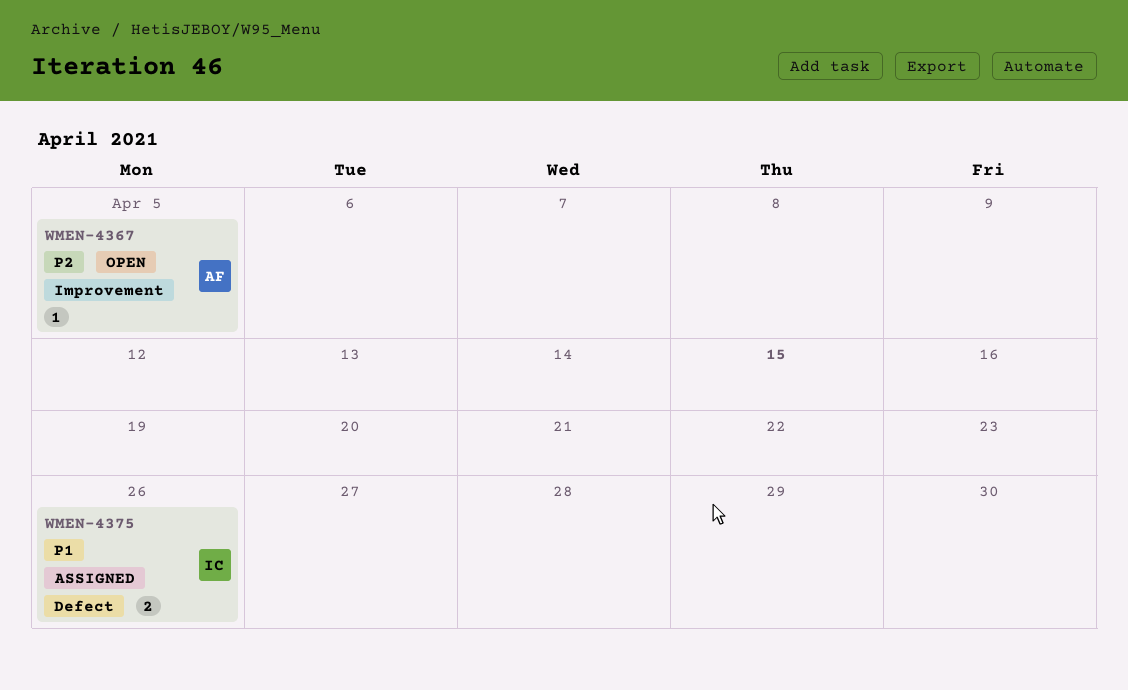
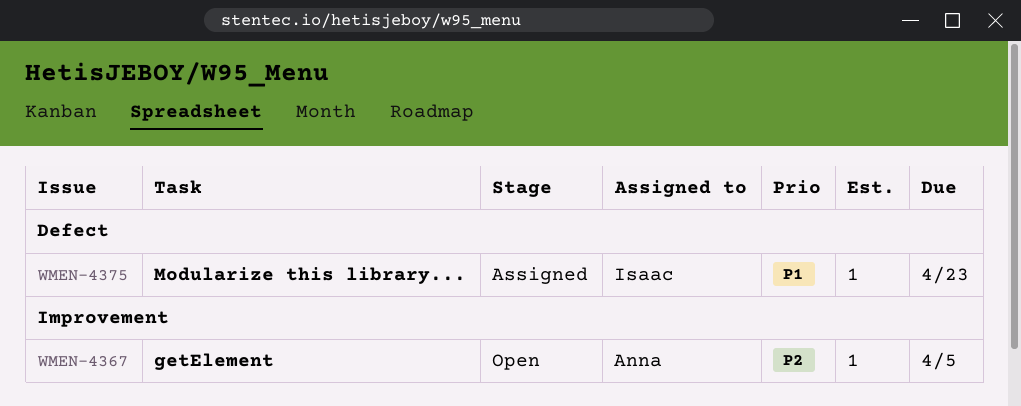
WMEN-4375, estimate: 2 -> 1
WMEN-4375, due: Apr 26 -> Apr 23

